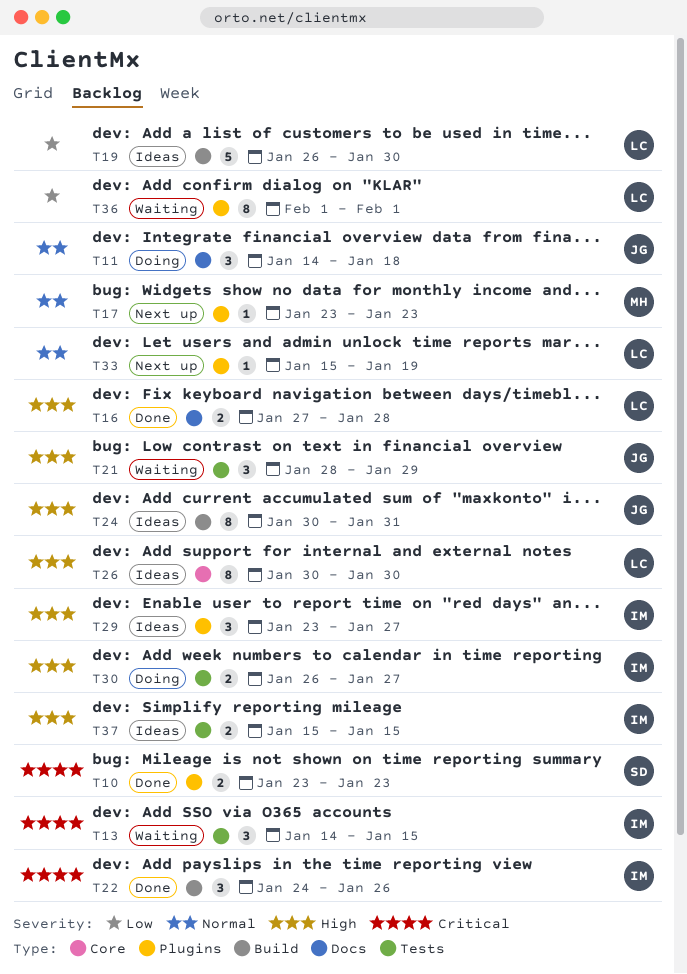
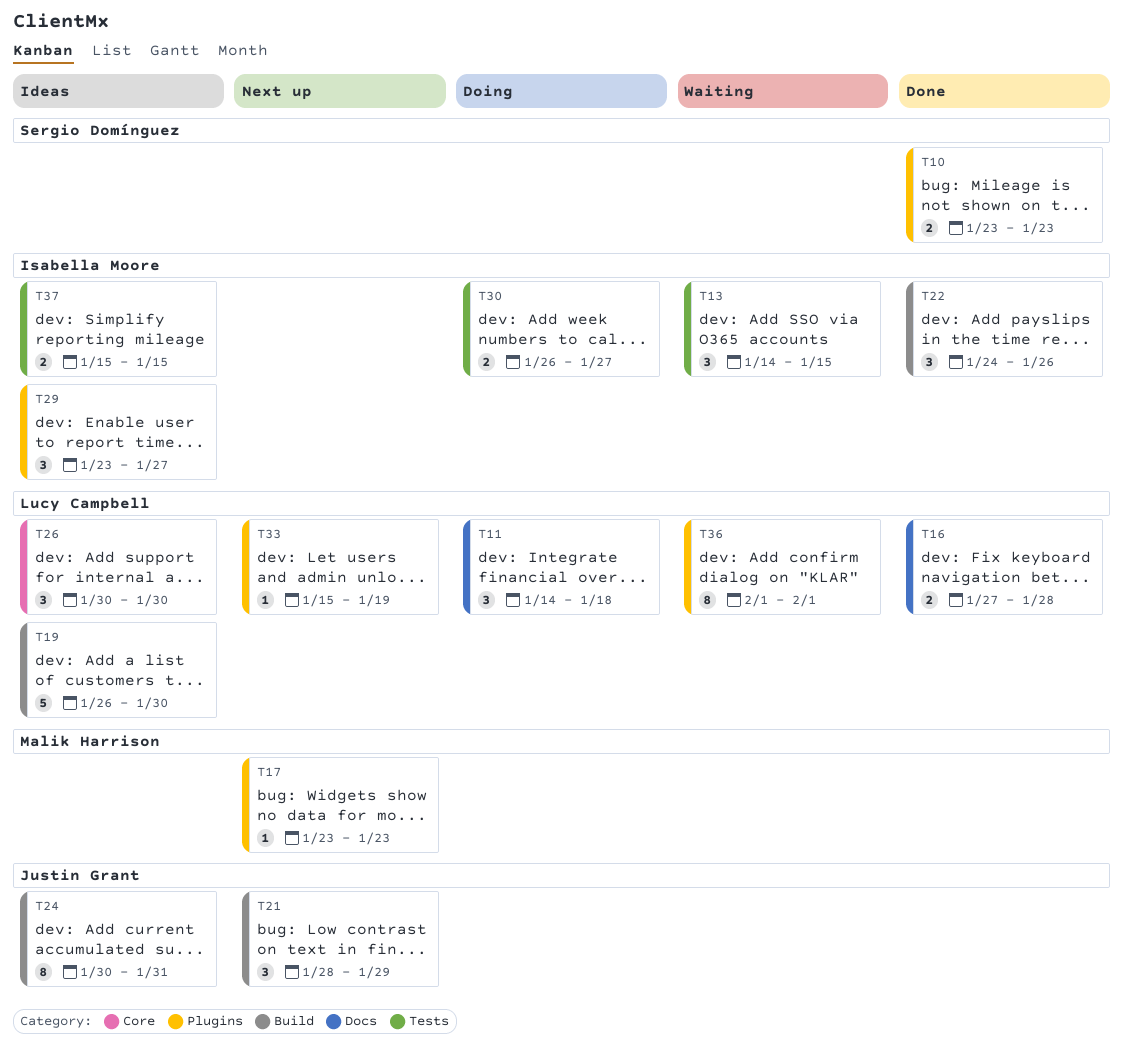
T11, owner: Justin Grant -> Lucy Campbell
T21, status: Waiting -> Next up
T21, label: Tests -> Build
T26, estimate: 8 -> 3

